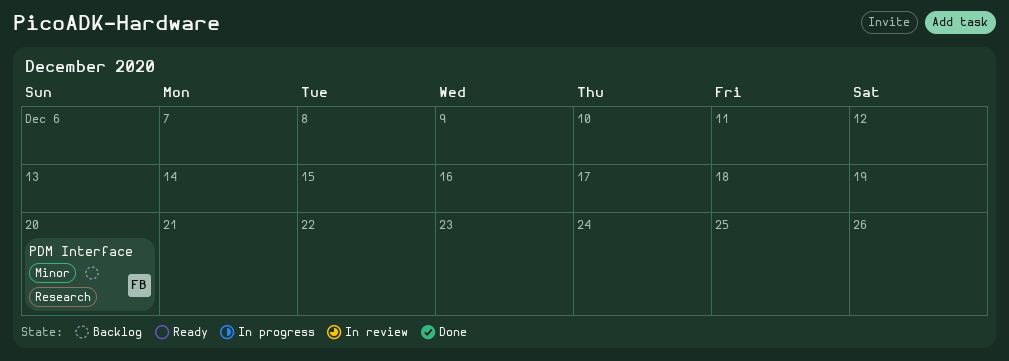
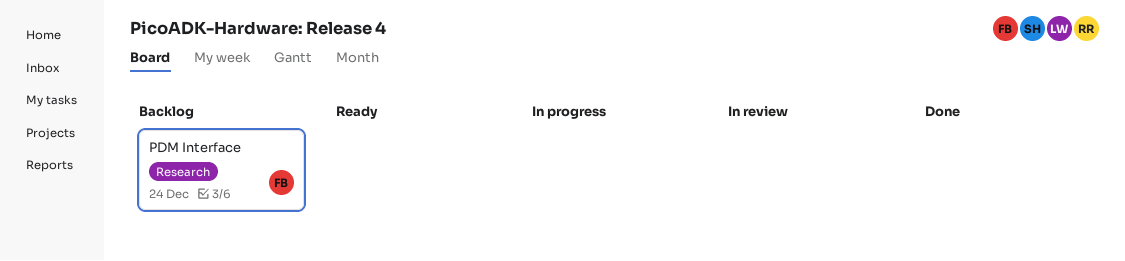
PDM Interface, due: Dec 20 -> Dec 24

